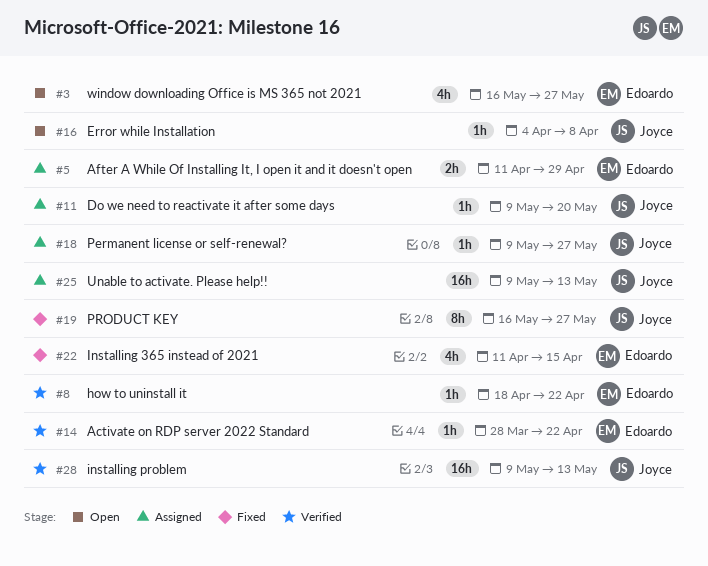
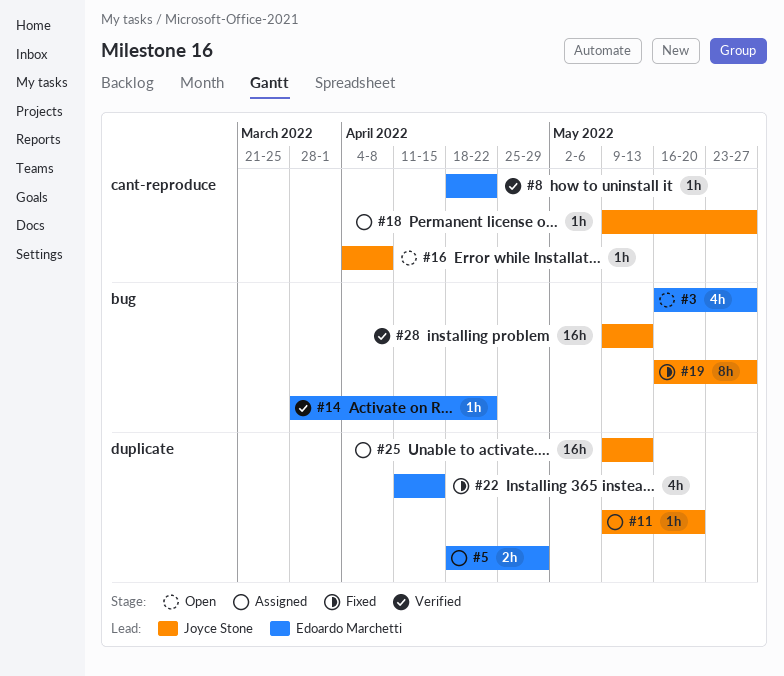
#5, start: Apr 11 -> Apr 18

